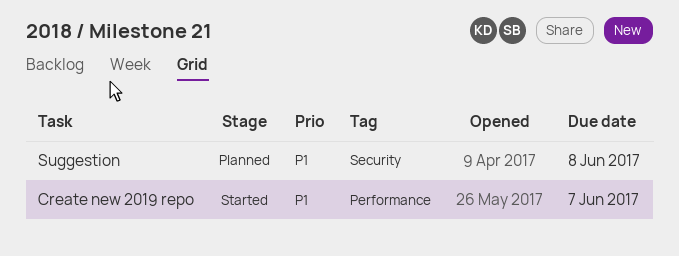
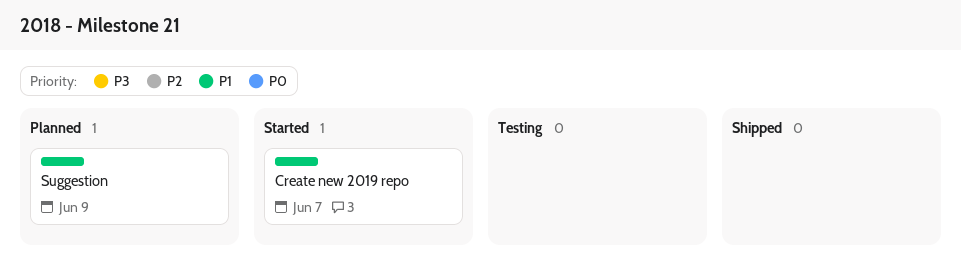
Suggestion, due: Jun 8 -> Jun 9

